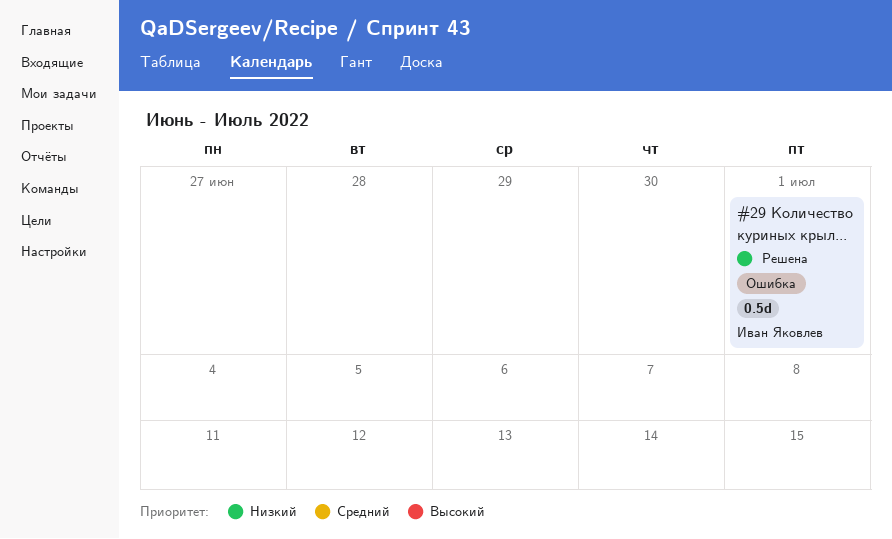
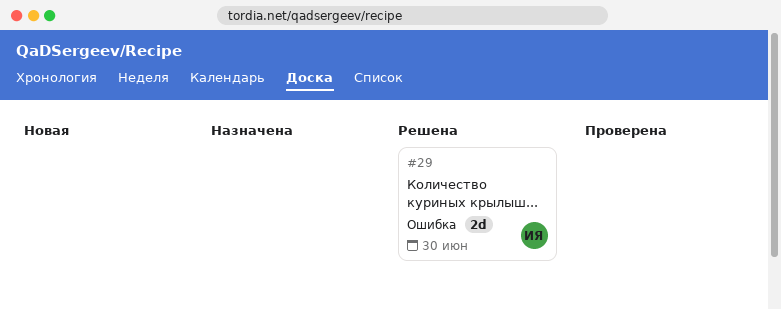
#29, estimate: 0.5d -> 2d
#29, due: Jul 1 -> Jun 30

